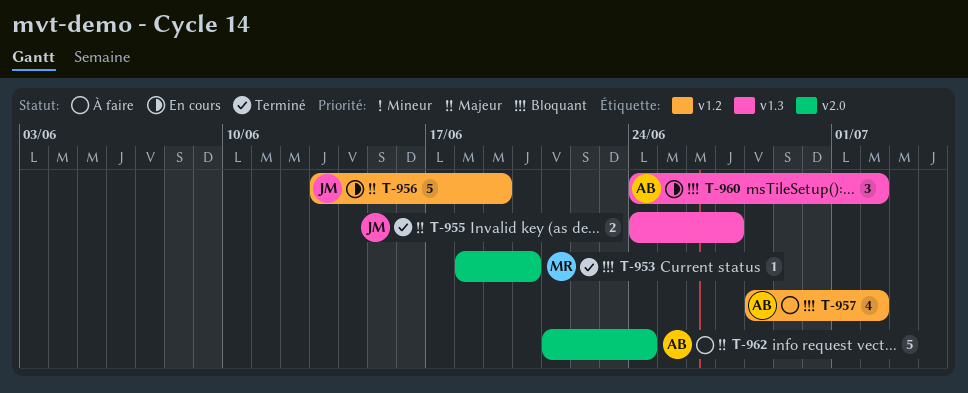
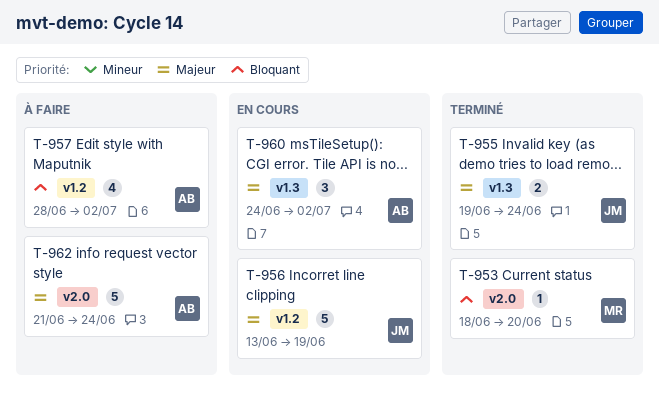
T-955, start: Jun 24 -> Jun 19
T-955, due: Jun 27 -> Jun 24
T-960, priority: Bloquant -> Majeur

